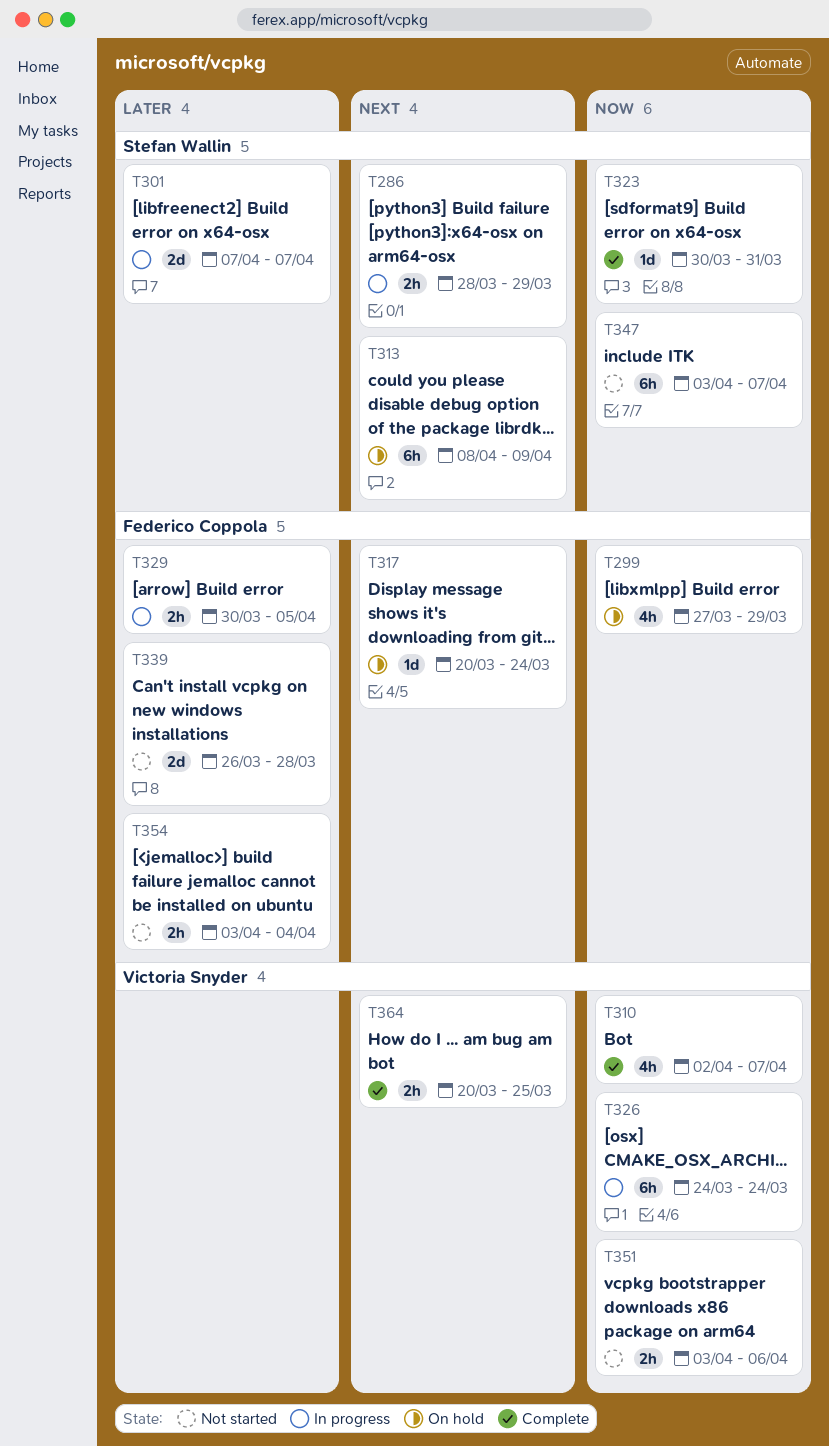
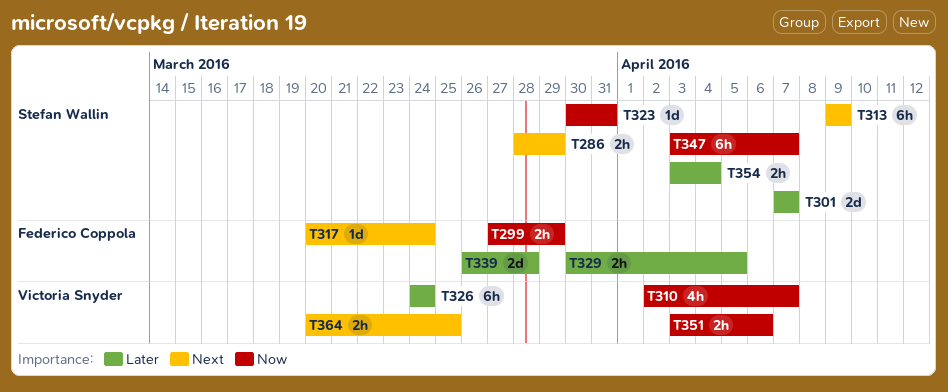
T299, estimate: 4h -> 2h
T313, start: Apr 8 -> Apr 9
T326, priority: Now -> Later
T354, owner: Federico Coppola -> Stefan Wallin

